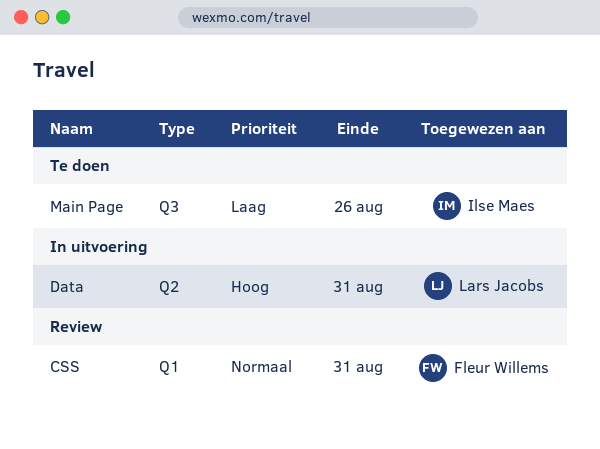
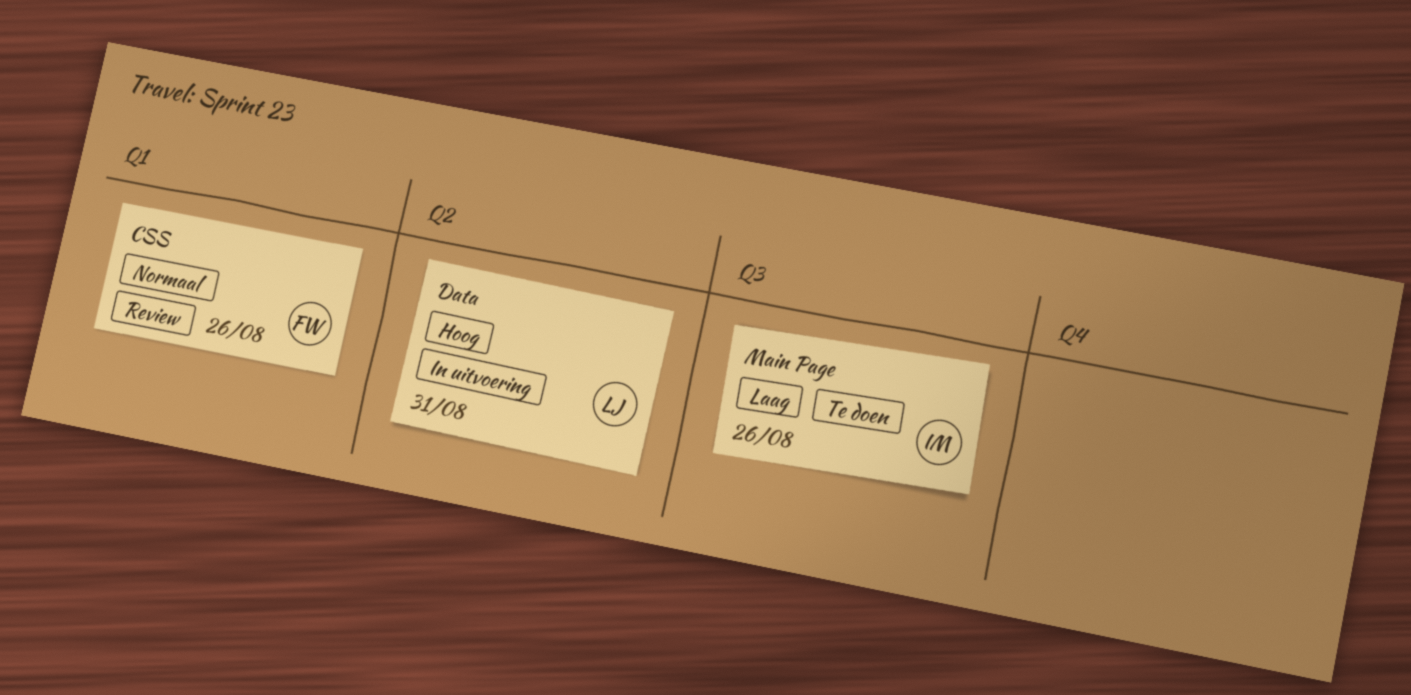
CSS, due: Aug 31 -> Aug 26

